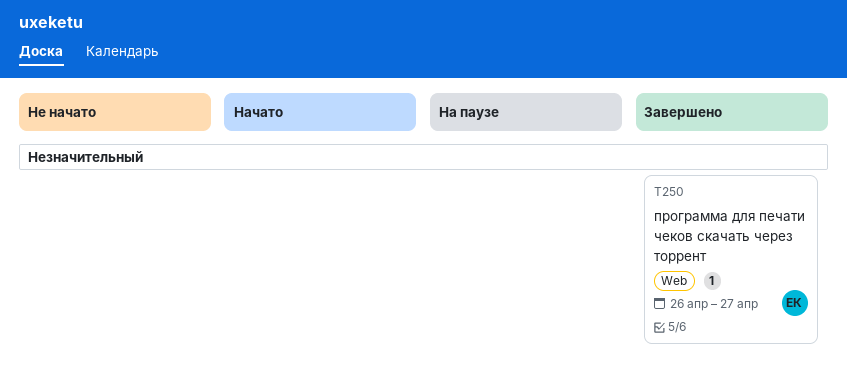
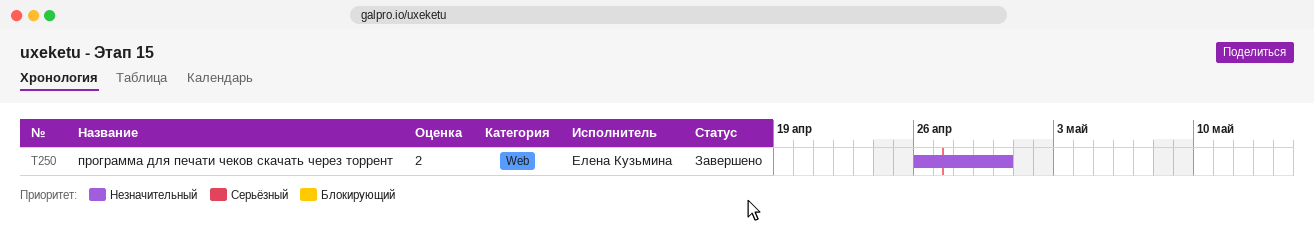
T250, estimate: 1 -> 2
T250, due: Apr 27 -> Apr 30

